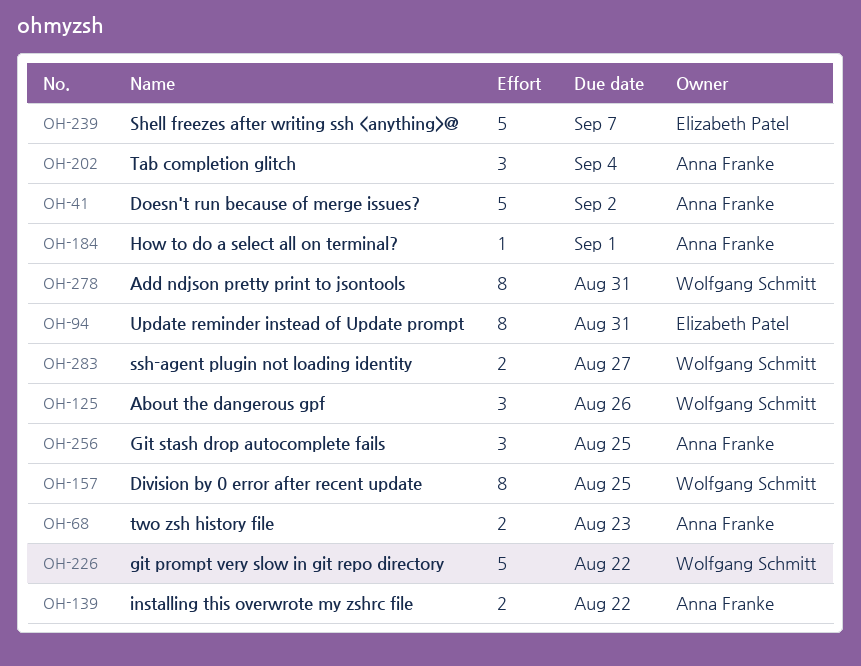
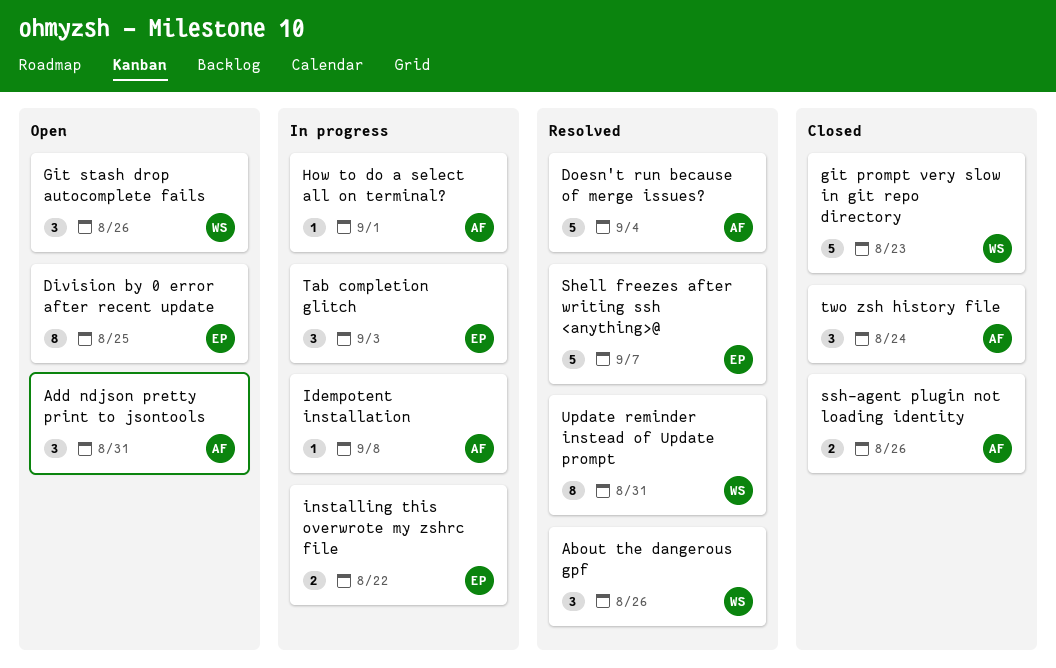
Add ndjson pretty print to jsontools, owner: Wolfgang Schmitt -> Anna Franke
Add ndjson pretty print to jsontools, estimate: 8 -> 3
Division by 0 error after recent update, owner: Wolfgang Schmitt -> Elizabeth Patel
Doesn't run because of merge issues?, due: Sep 2 -> Sep 4
git prompt very slow in git repo directory, due: Aug 22 -> Aug 23
Git stash drop autocomplete fails, owner: Anna Franke -> Wolfgang Schmitt
Git stash drop autocomplete fails, due: Aug 25 -> Aug 26
Idempotent installation: none -> present
installing this overwrote my zshrc file, owner: Anna Franke -> Elizabeth Patel
ssh-agent plugin not loading identity, owner: Wolfgang Schmitt -> Anna Franke
ssh-agent plugin not loading identity, due: Aug 27 -> Aug 26
Tab completion glitch, owner: Anna Franke -> Elizabeth Patel
Tab completion glitch, due: Sep 4 -> Sep 3
two zsh history file, estimate: 2 -> 3
two zsh history file, due: Aug 23 -> Aug 24
Update reminder instead of Update prompt, owner: Elizabeth Patel -> Wolfgang Schmitt

